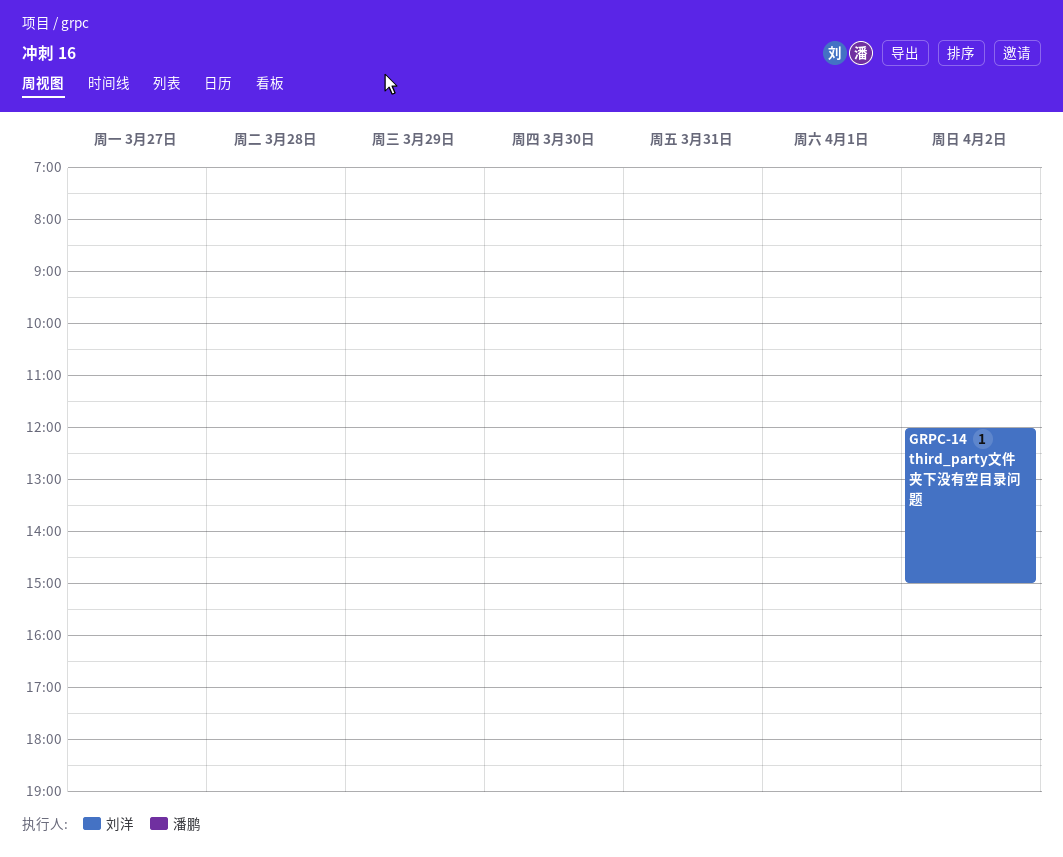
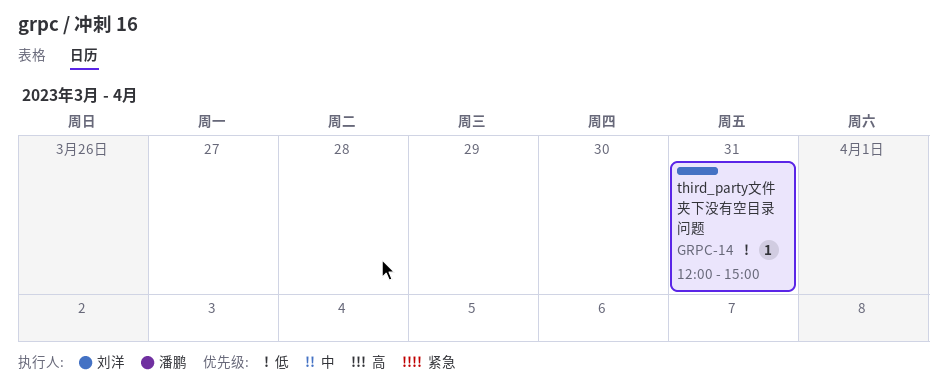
GRPC-14, day: Apr 2 -> Mar 31

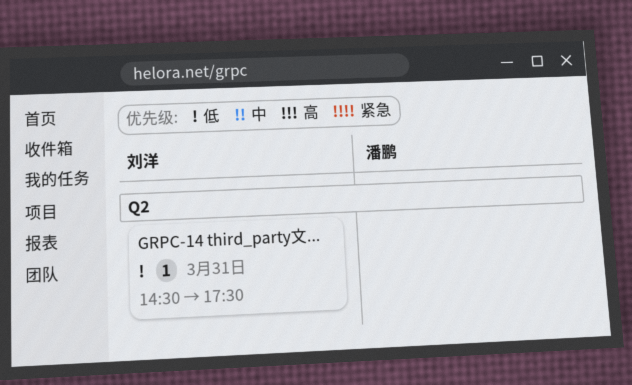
GRPC-14, begins: 12:00 -> 14:30
GRPC-14, ends: 15:00 -> 17:30

